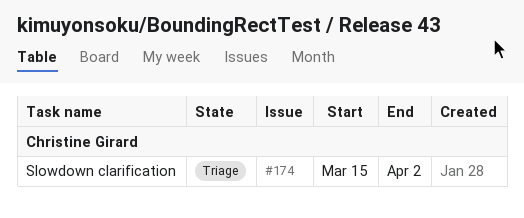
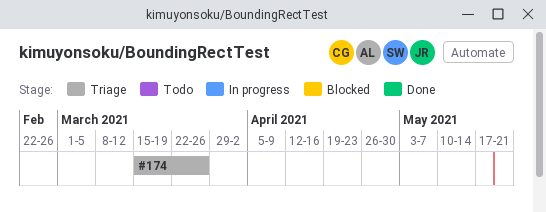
#174, due: Apr 2 -> Mar 26

